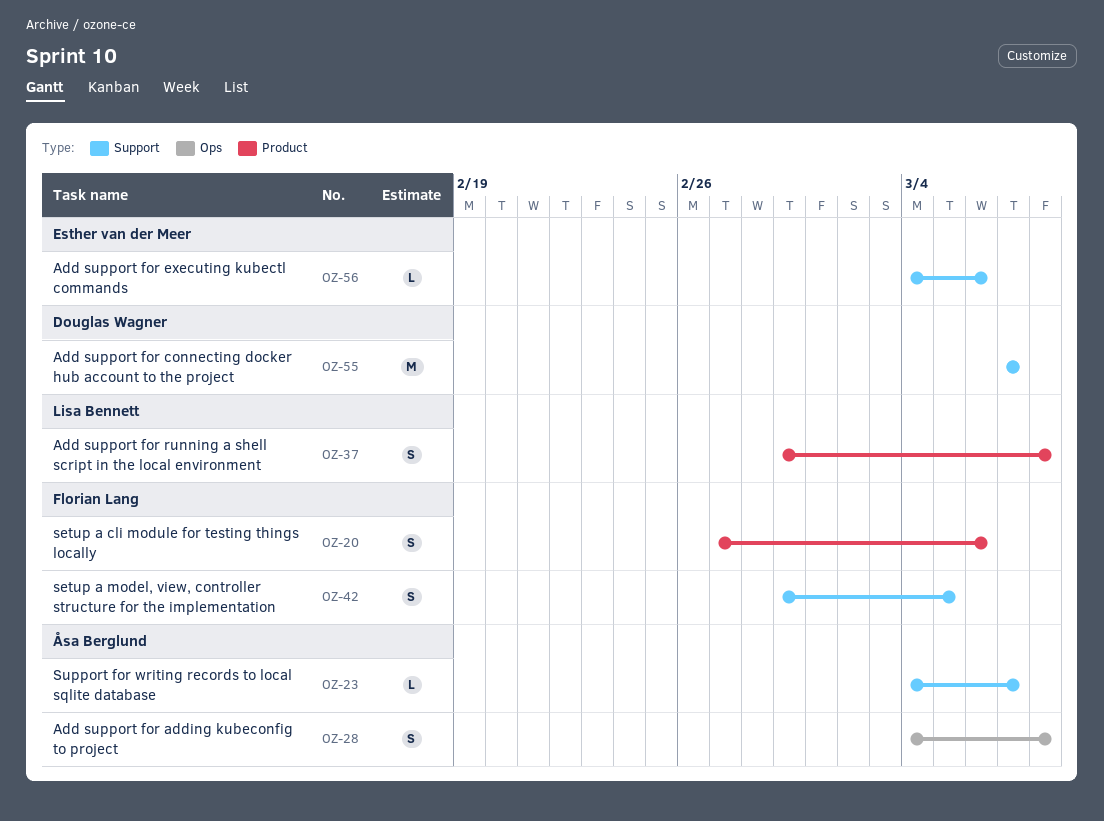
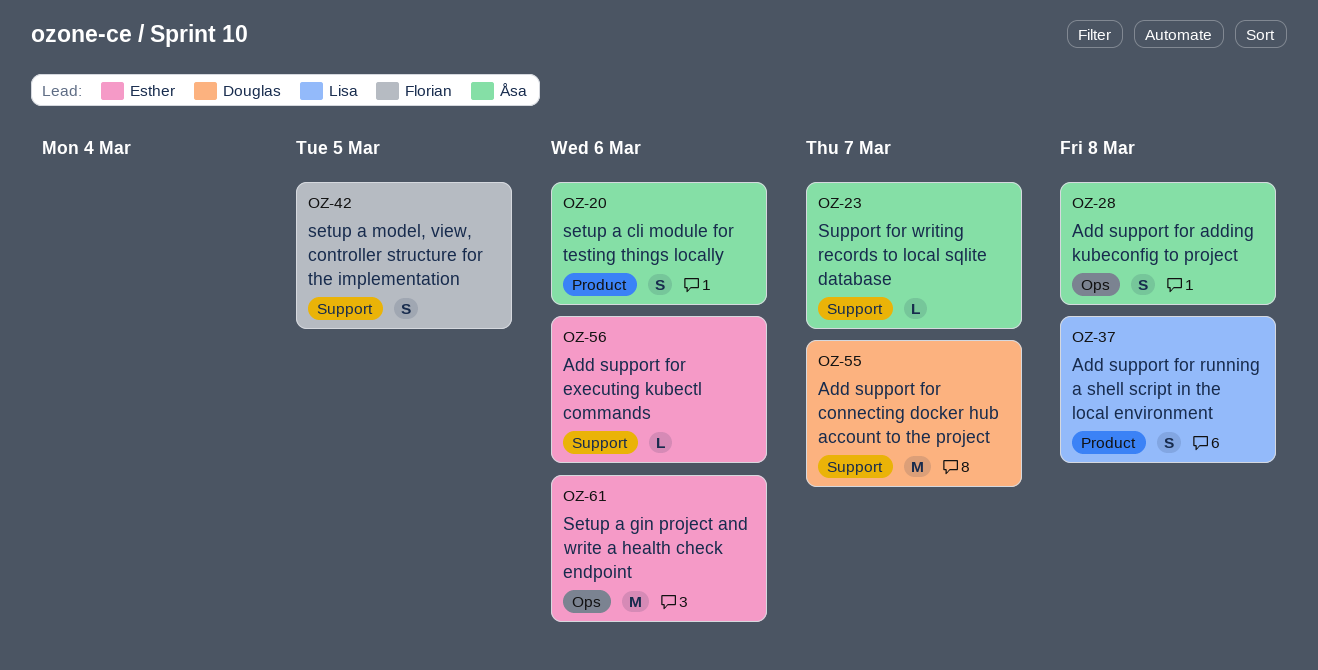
OZ-20, owner: Florian Lang -> Åsa Berglund
OZ-61: none -> present

